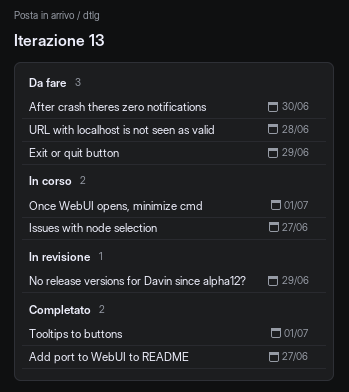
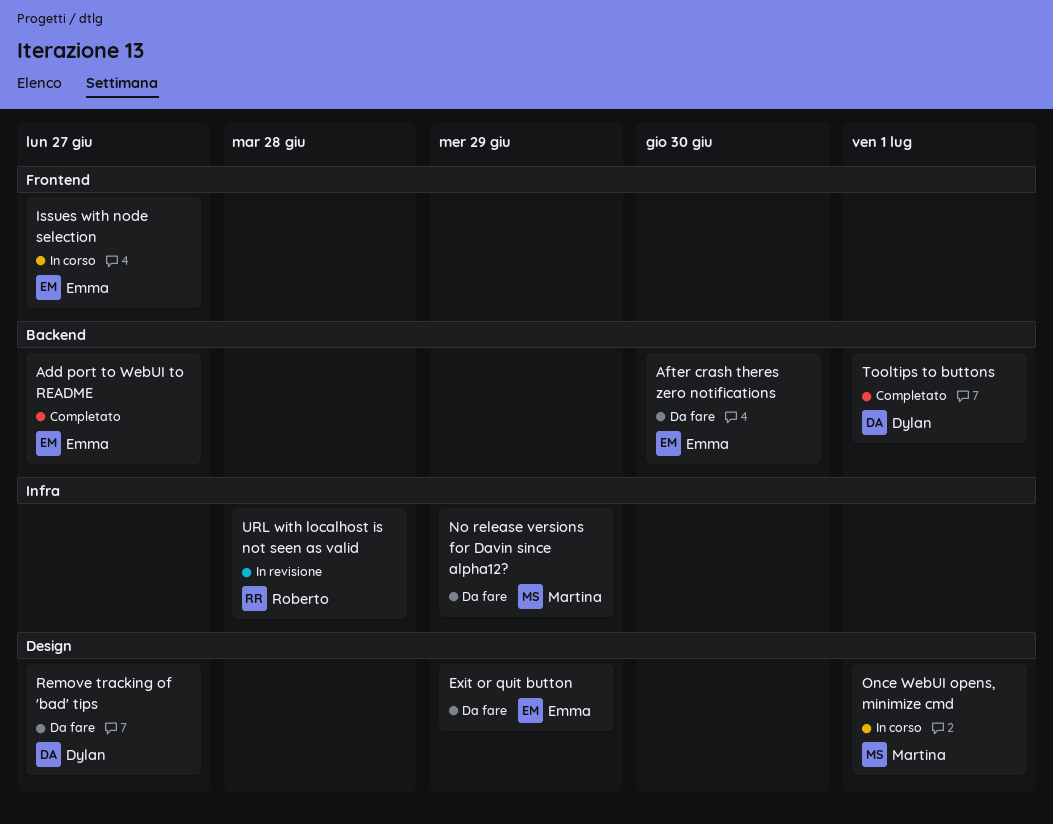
No release versions for Davin since alpha12?, status: In revisione -> Da fare
Remove tracking of 'bad' tips: none -> present
URL with localhost is not seen as valid, status: Da fare -> In revisione

